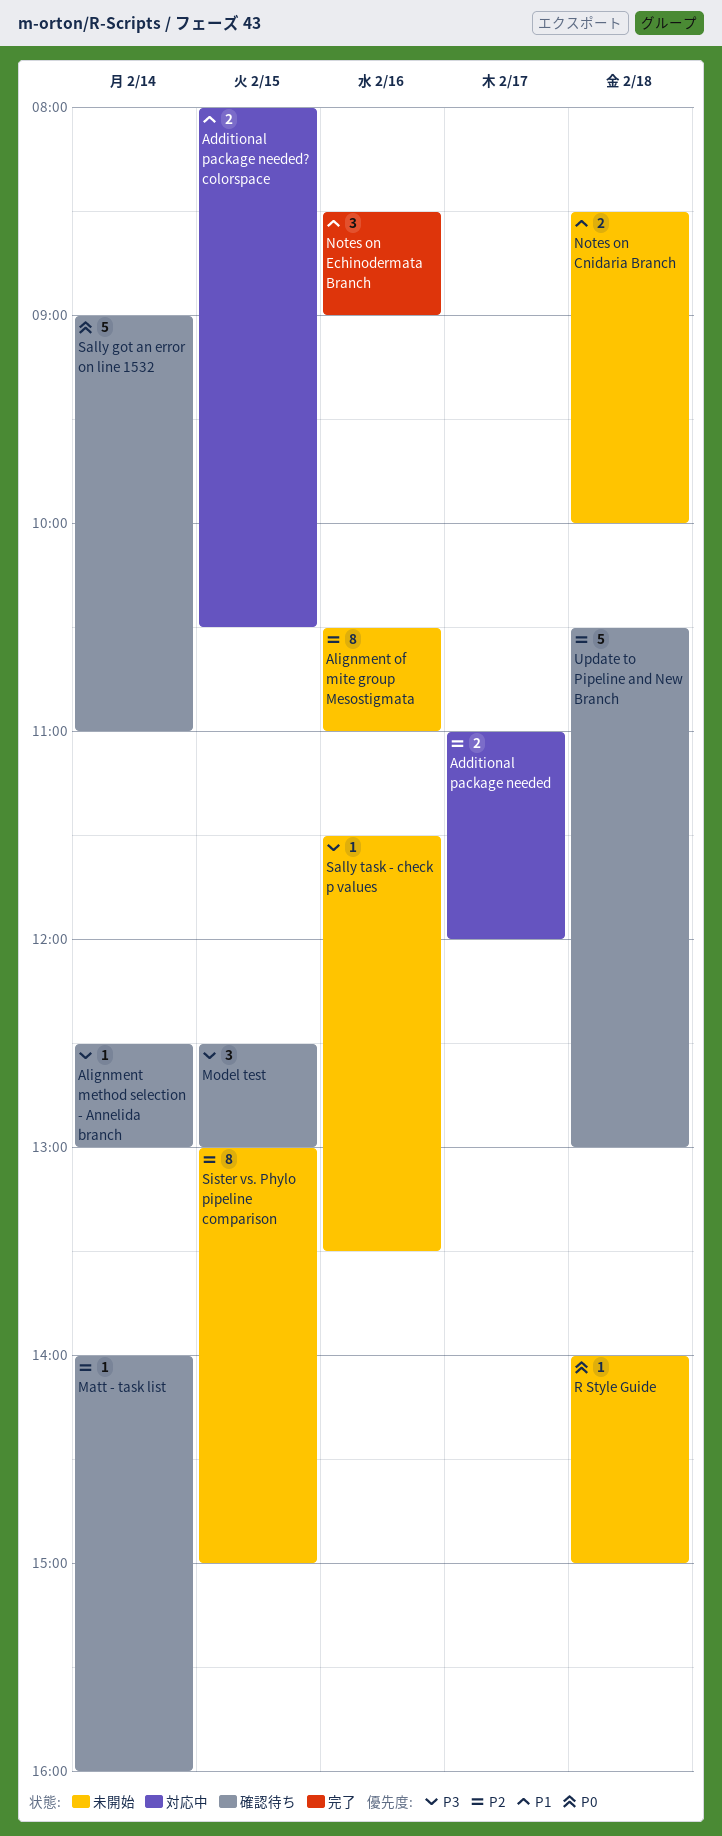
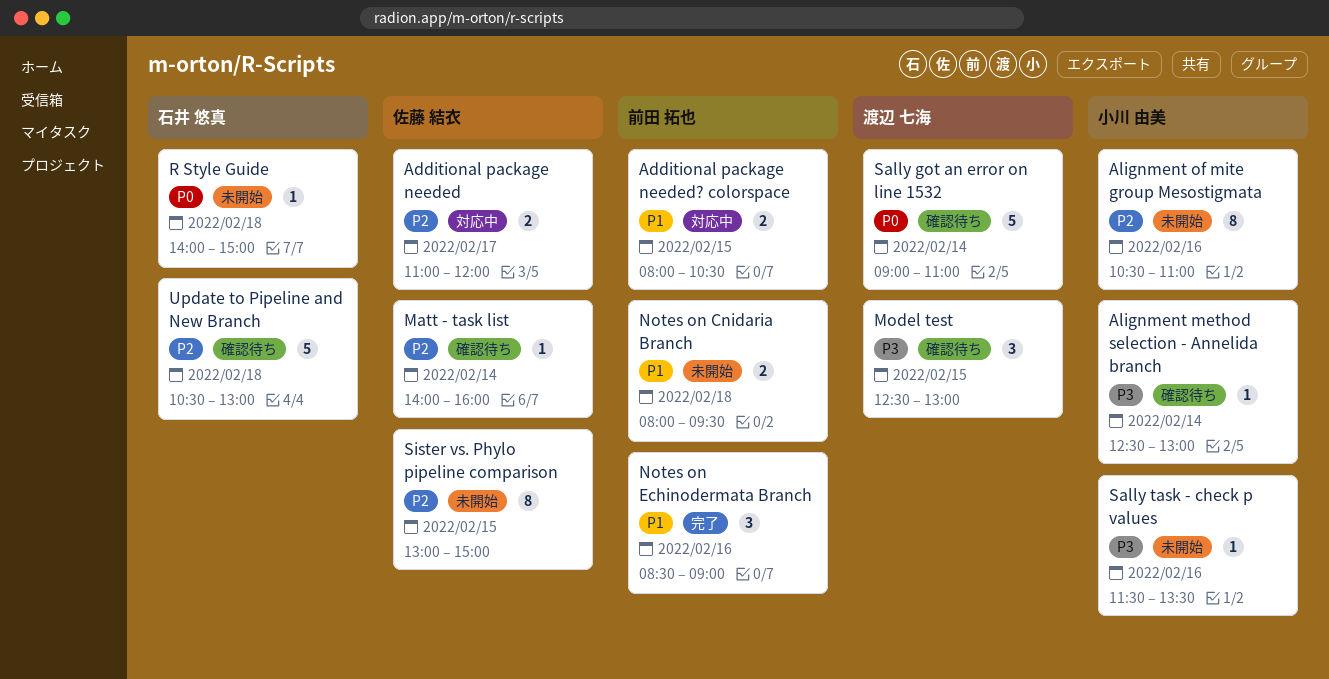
Notes on Cnidaria Branch, begins: 08:30 -> 08:00
Notes on Cnidaria Branch, ends: 10:00 -> 09:30

